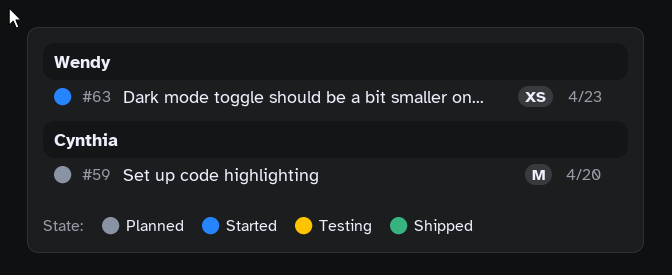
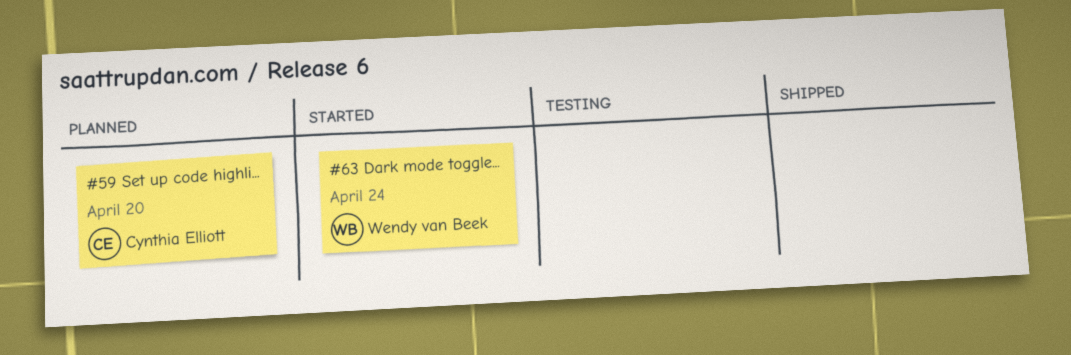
#63, due: Apr 23 -> Apr 24

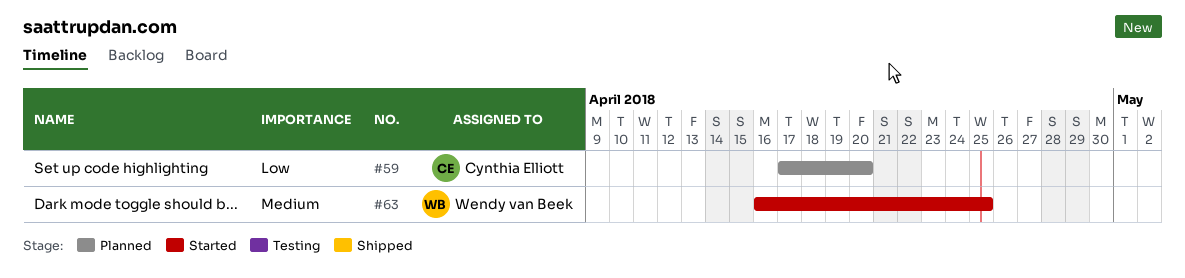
#63, due: Apr 24 -> Apr 25

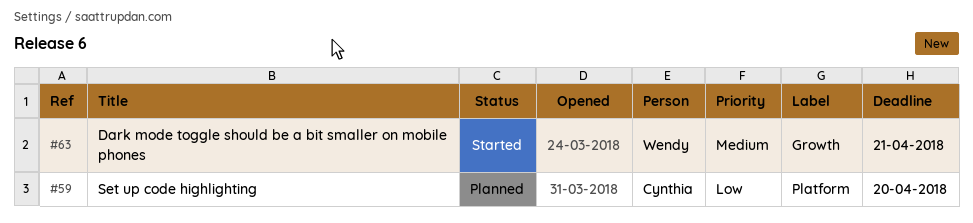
#63, due: Apr 25 -> Apr 21

